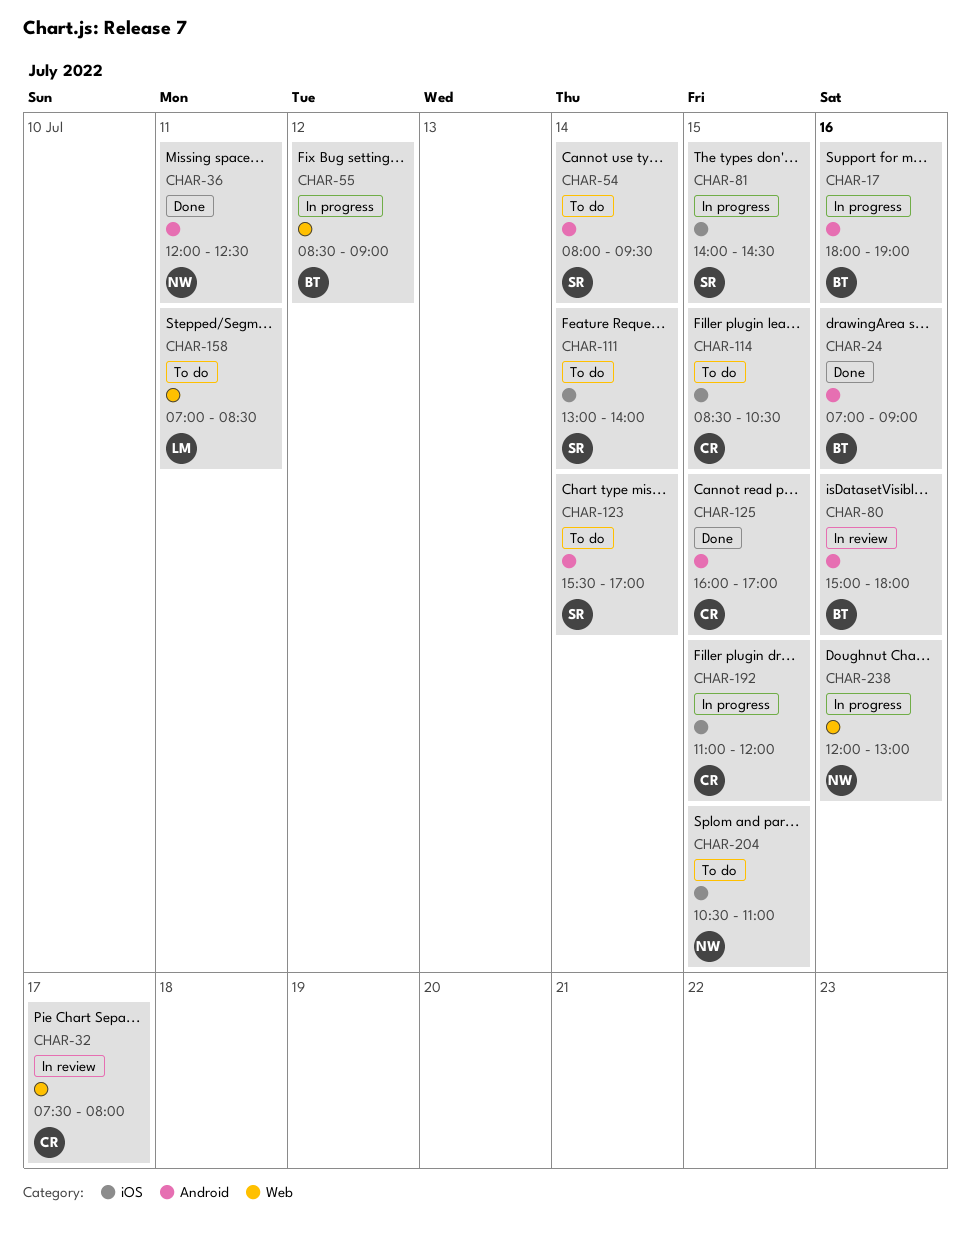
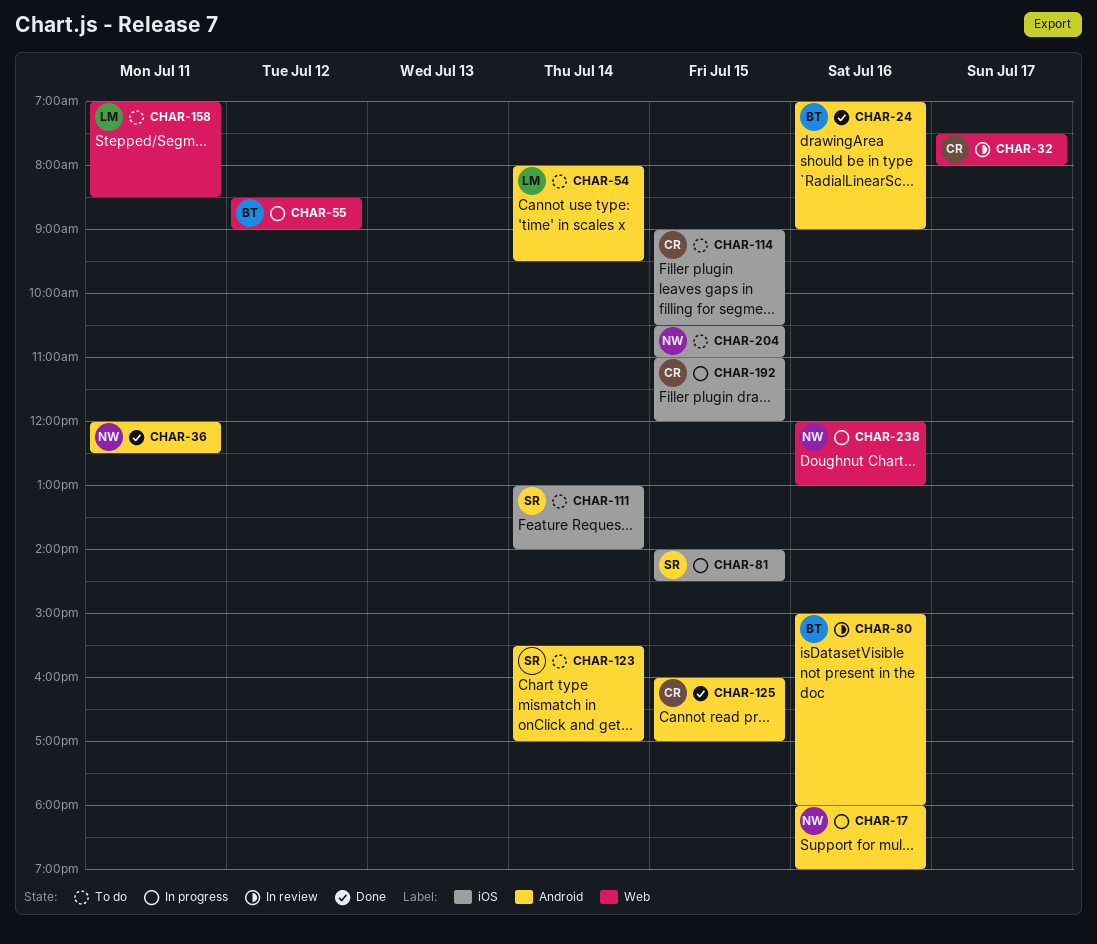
CHAR-17, owner: BT -> NW
CHAR-54, owner: SR -> LM
CHAR-114, begins: 08:30 -> 09:00

